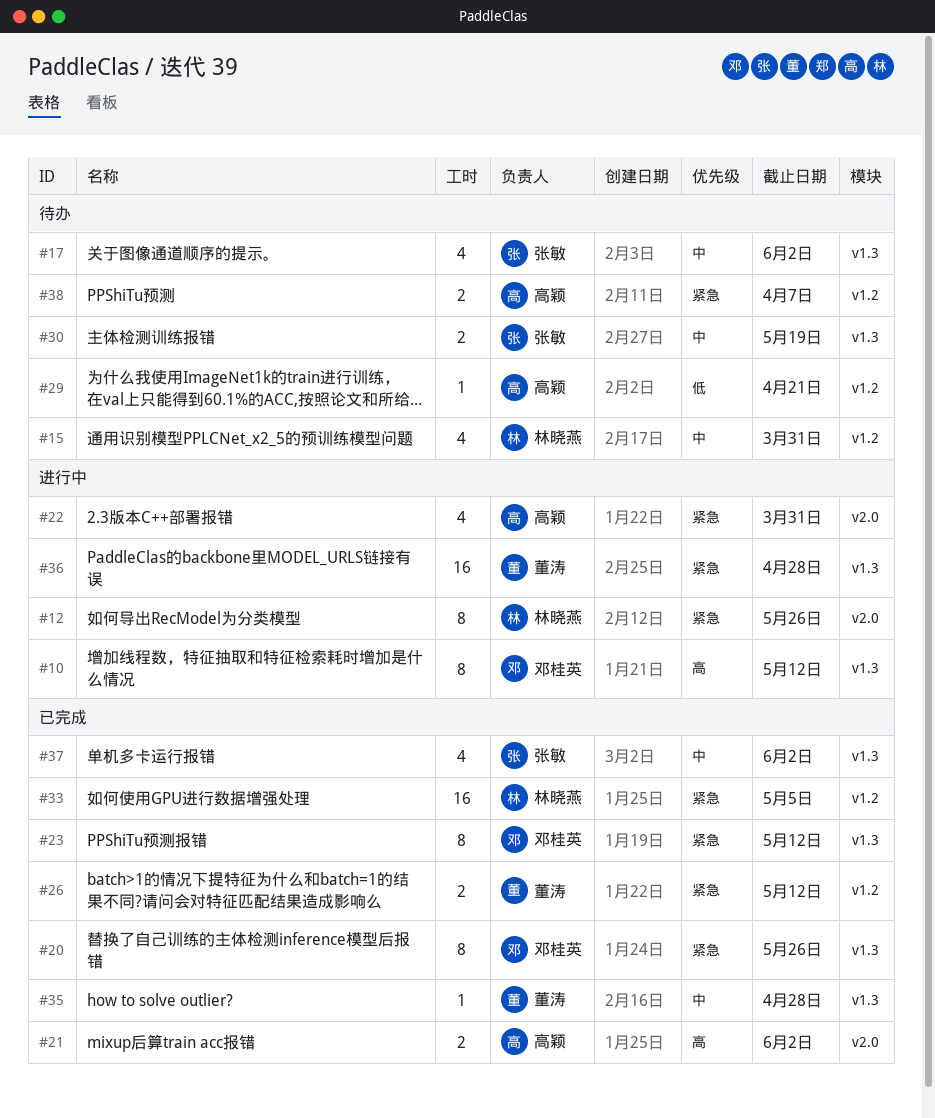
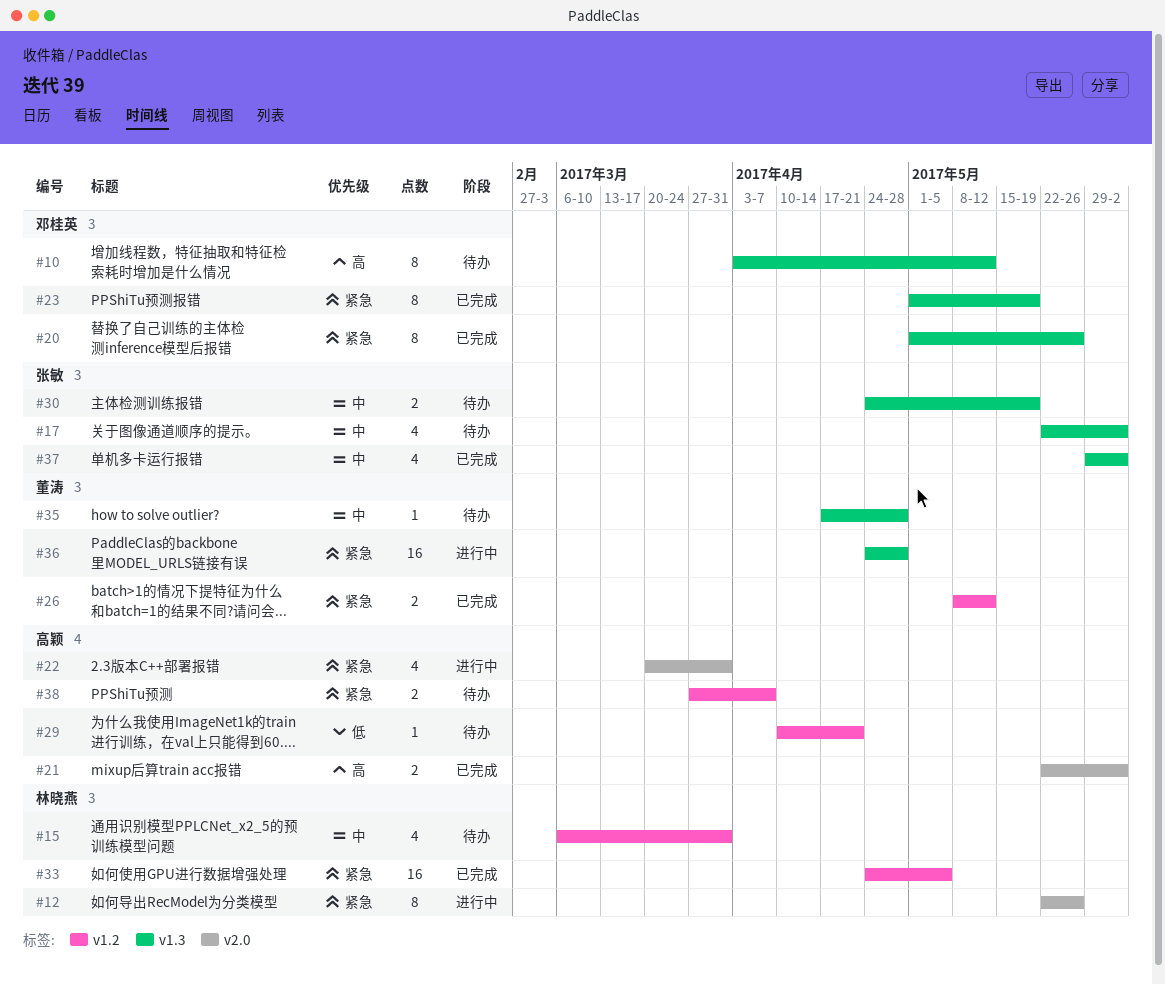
#10, status: 进行中 -> 待办
#23, due: May 12 -> May 19
#35, status: 已完成 -> 待办

